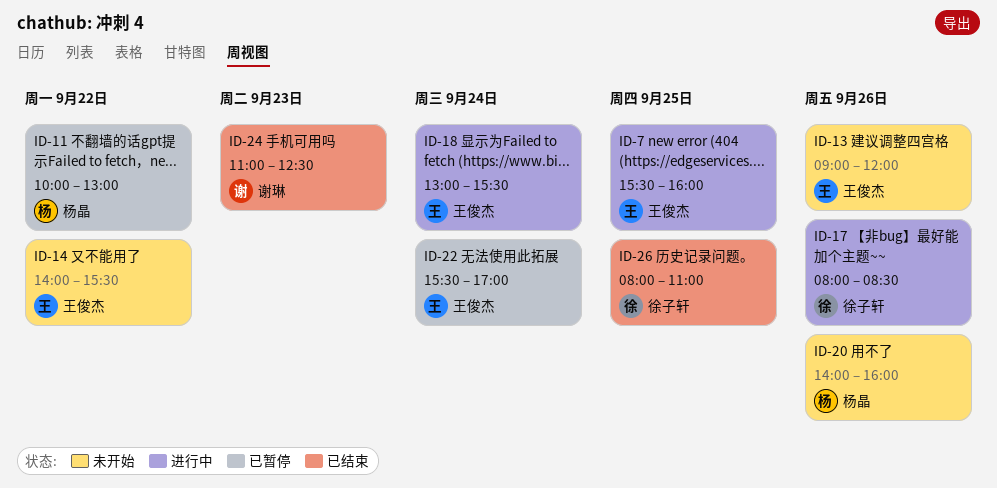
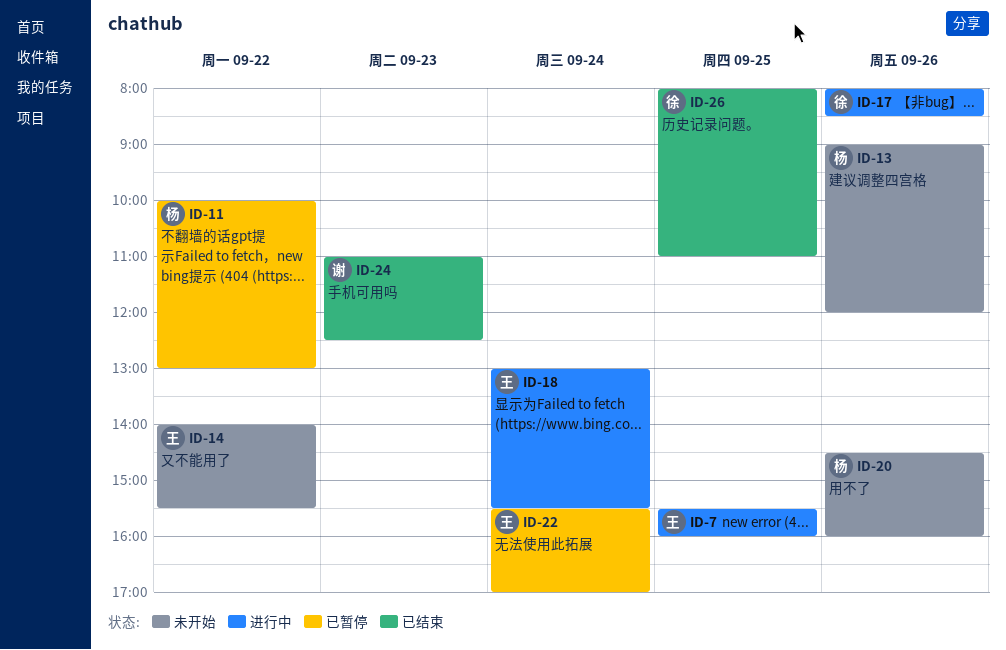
ID-13, owner: 王俊杰 -> 杨晶
ID-20, begins: 14:00 -> 14:30

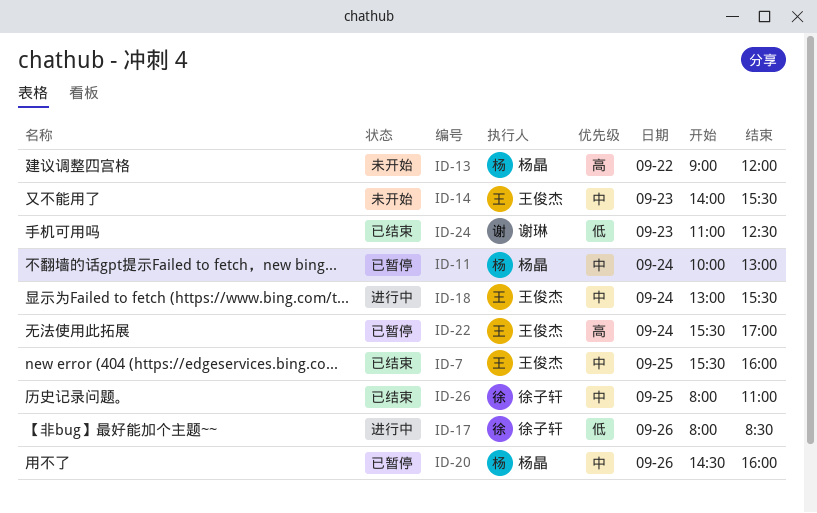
ID-7, status: 进行中 -> 已结束
ID-11, day: Sep 22 -> Sep 24
ID-13, day: Sep 26 -> Sep 22
ID-14, day: Sep 22 -> Sep 23
ID-20, status: 未开始 -> 已暂停

